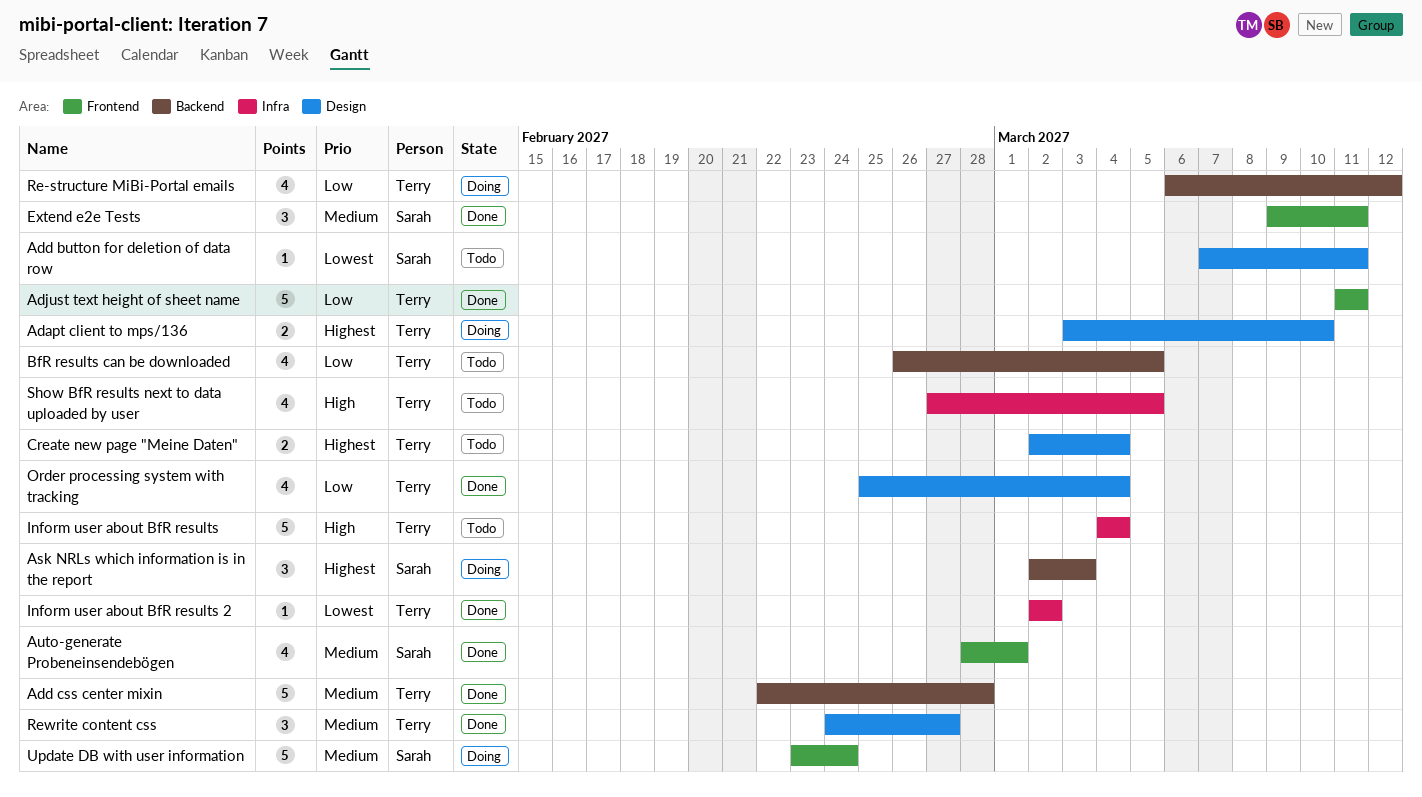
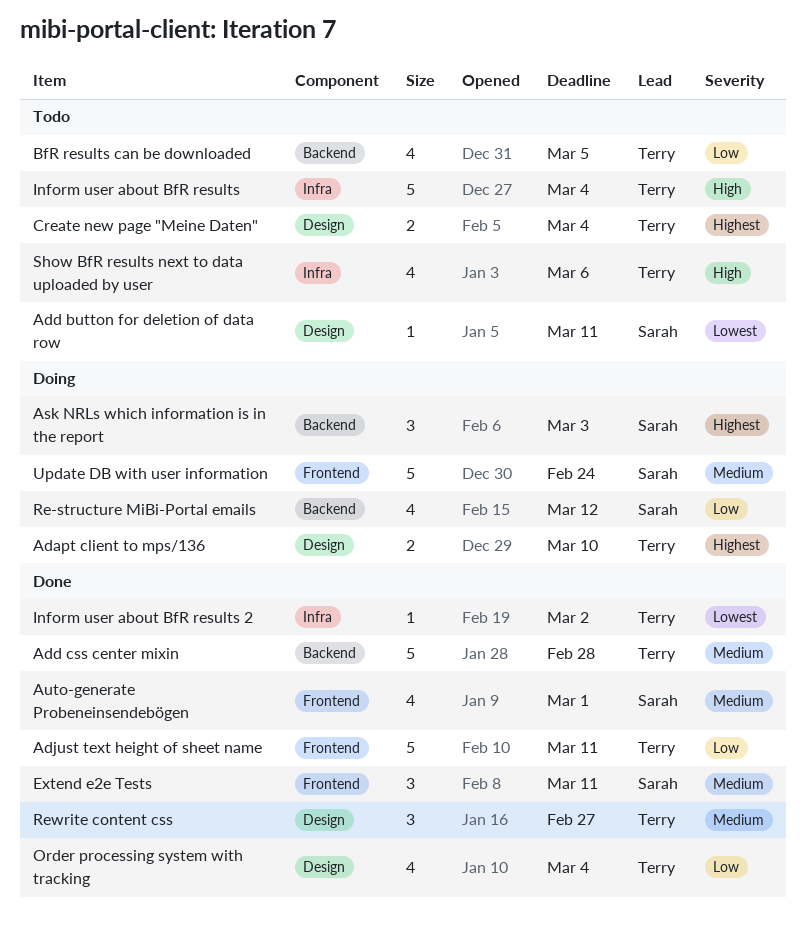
Re-structure MiBi-Portal emails, owner: Terry -> Sarah
Show BfR results next to data uploaded by user, due: Mar 5 -> Mar 6

